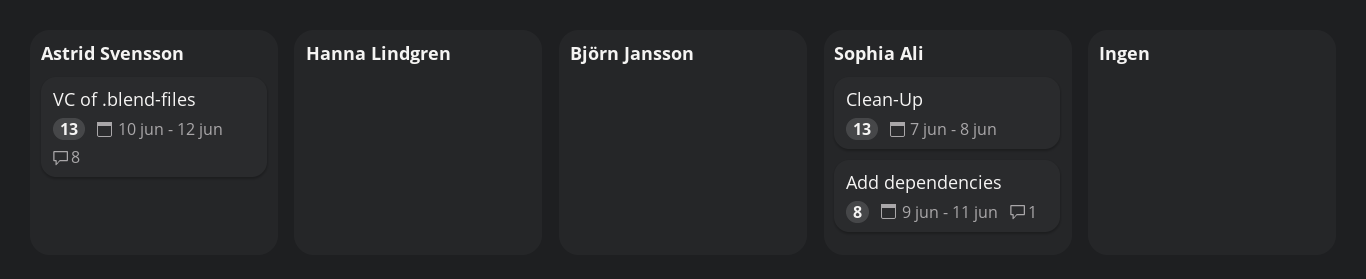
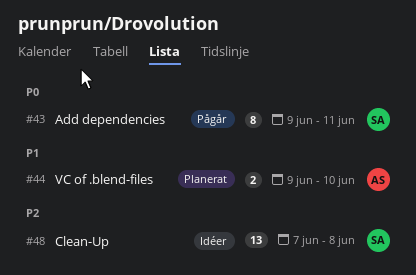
VC of .blend-files, estimate: 13 -> 2
VC of .blend-files, start: Jun 10 -> Jun 9
VC of .blend-files, due: Jun 12 -> Jun 10

